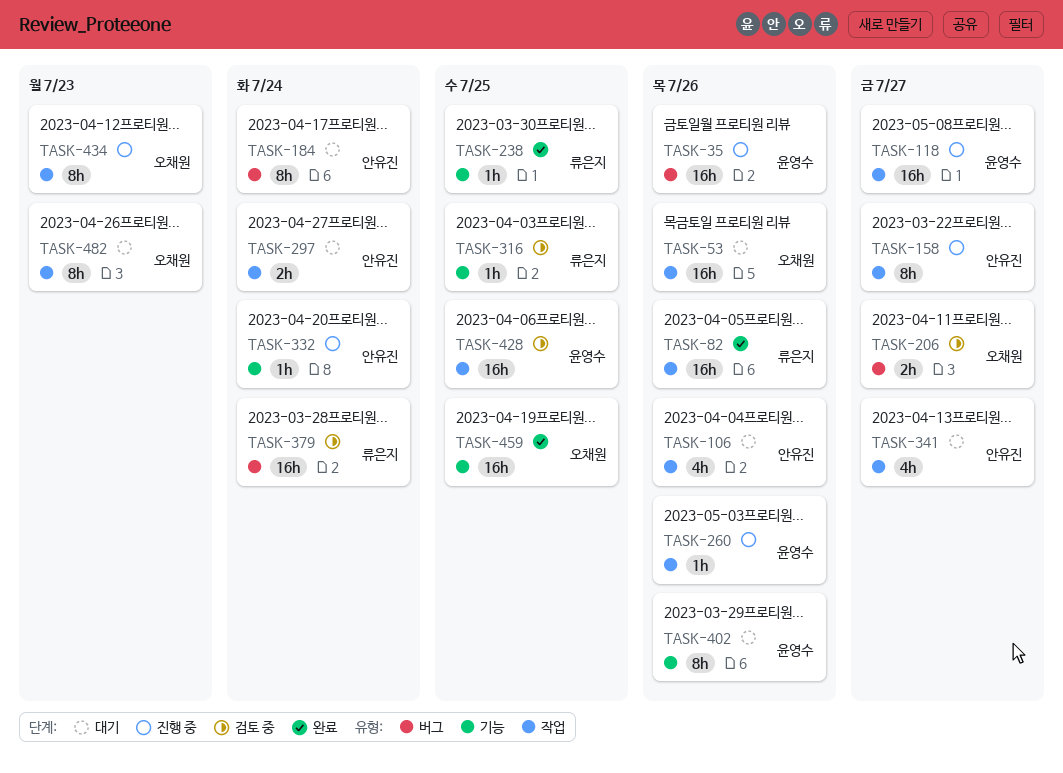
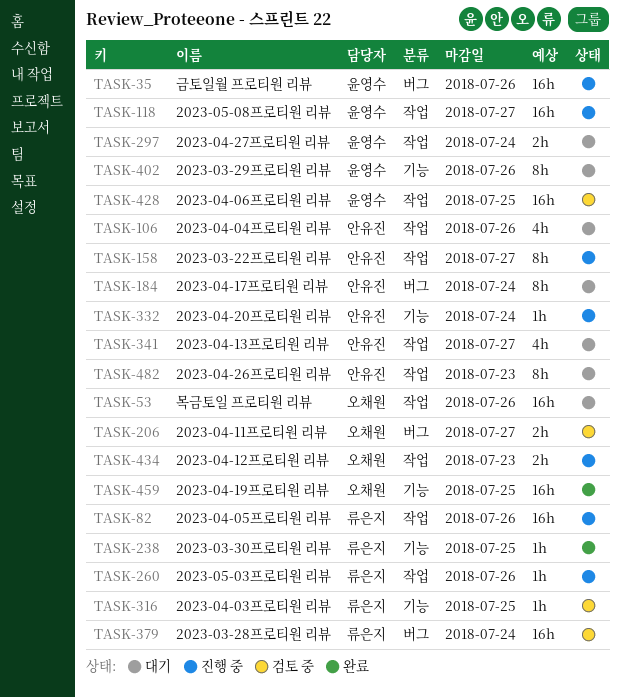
TASK-82, status: 완료 -> 진행 중
TASK-260, owner: 윤영수 -> 류은지
TASK-297, owner: 안유진 -> 윤영수
TASK-434, estimate: 8h -> 2h
TASK-482, owner: 오채원 -> 안유진

